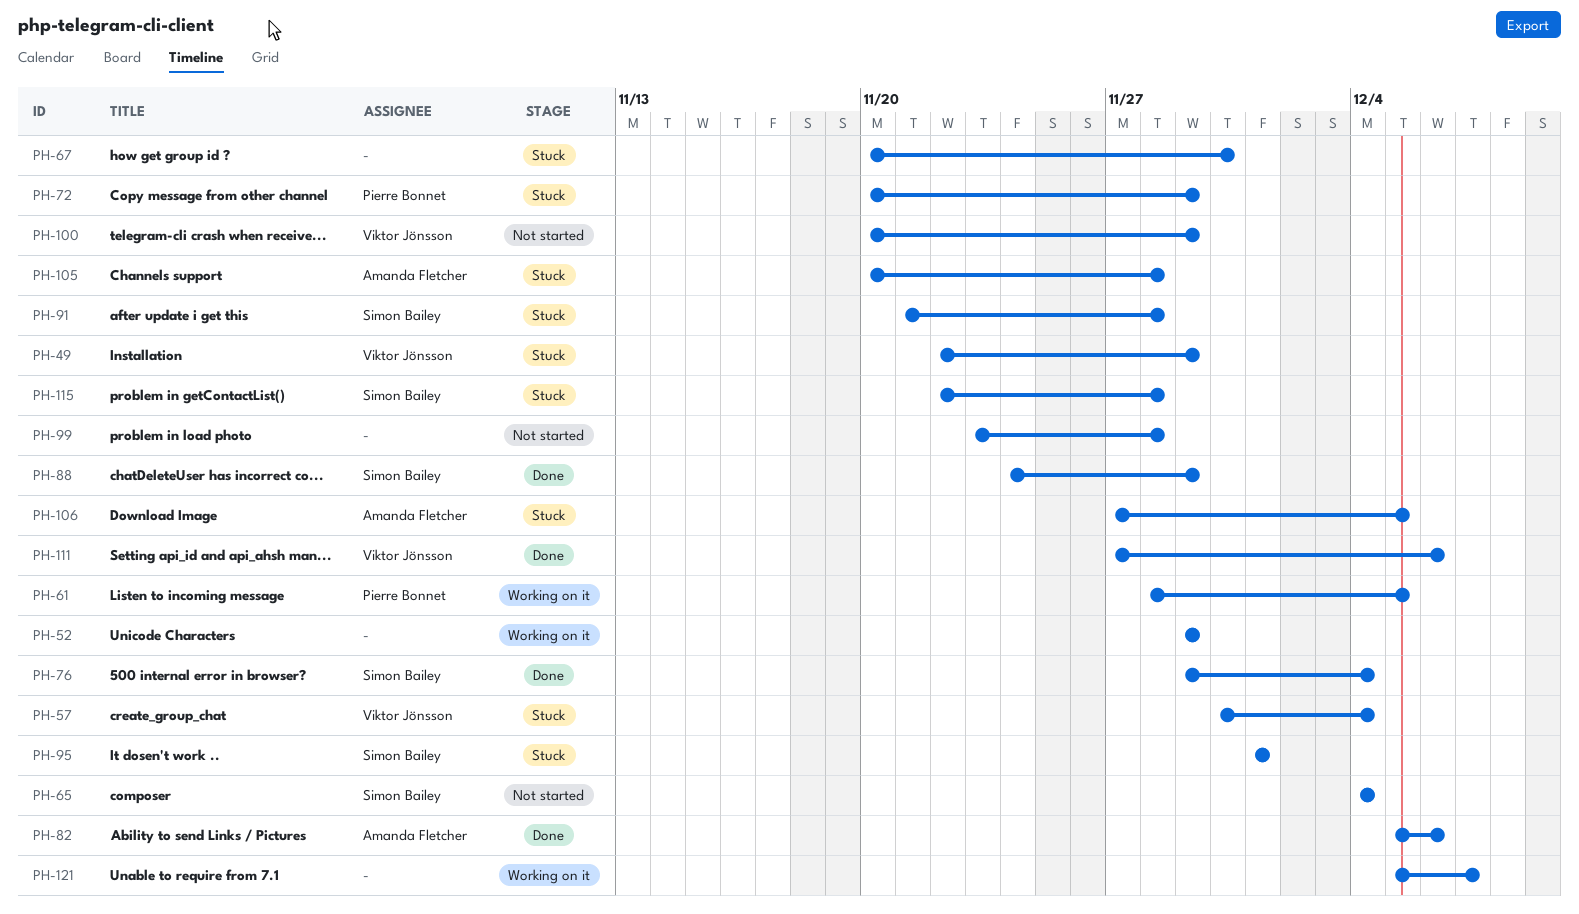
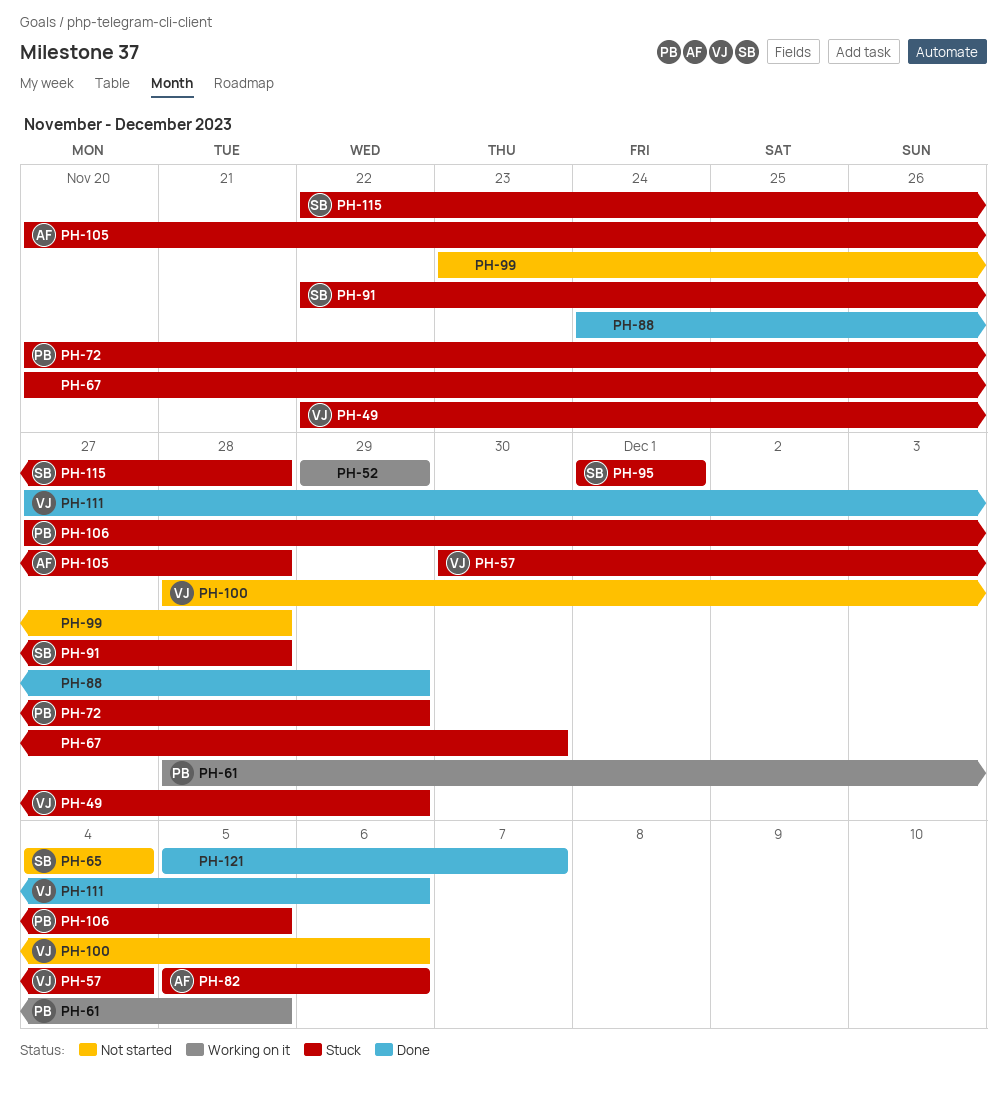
PH-76: present -> none
PH-82, status: Done -> Stuck
PH-88, owner: Simon Bailey -> none
PH-91, start: Nov 21 -> Nov 22
PH-100, start: Nov 20 -> Nov 28
PH-100, due: Nov 29 -> Dec 6
PH-106, owner: Amanda Fletcher -> Pierre Bonnet
PH-121, status: Working on it -> Done

